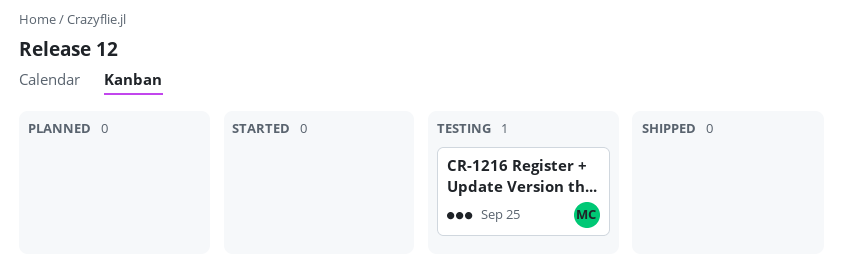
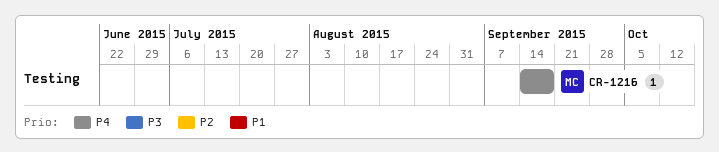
CR-1216, estimate: 3 -> 1
CR-1216, due: Sep 25 -> Sep 18

